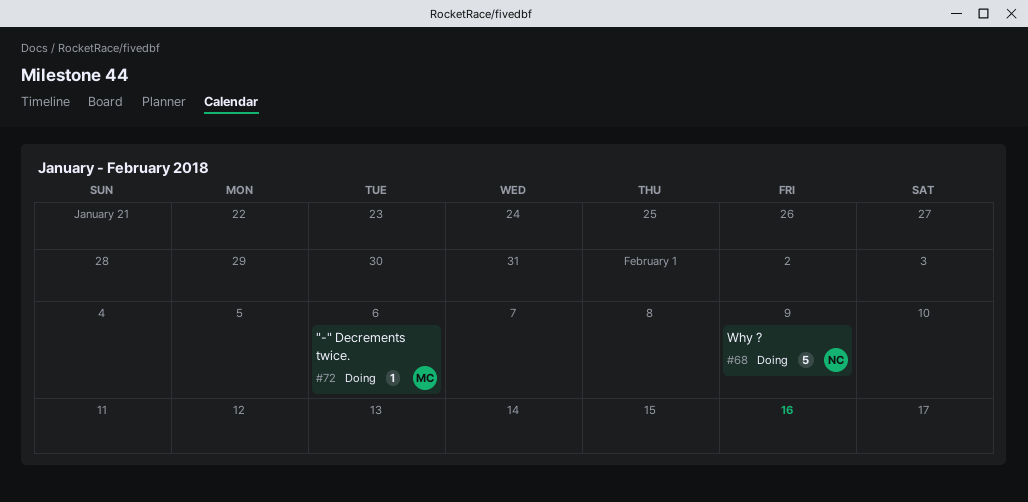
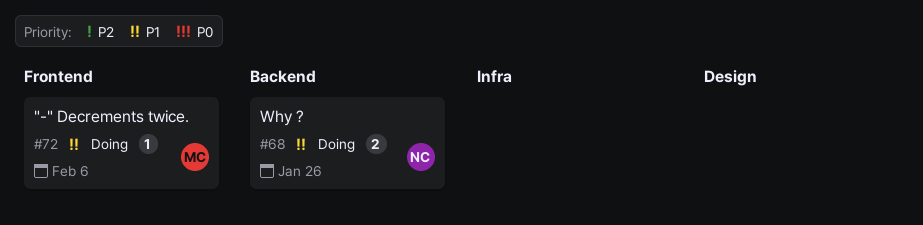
#68, estimate: 5 -> 2
#68, due: Feb 9 -> Jan 26

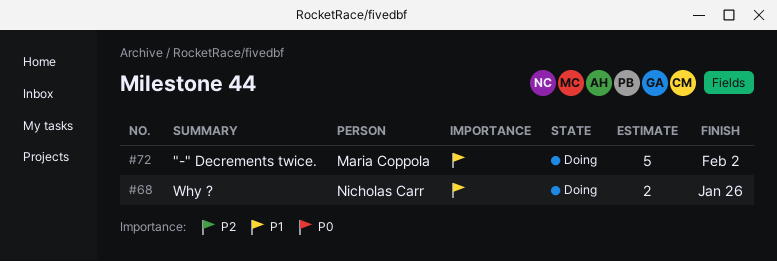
#72, estimate: 1 -> 5
#72, due: Feb 6 -> Feb 2

